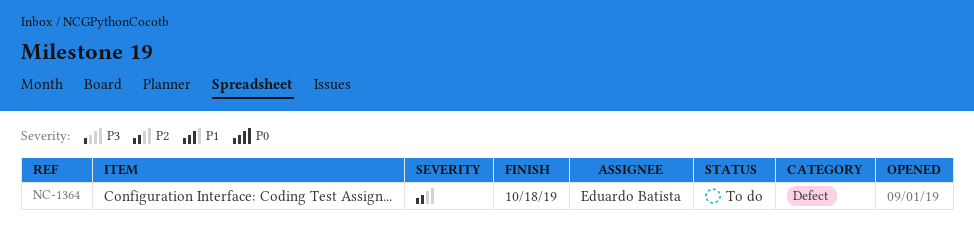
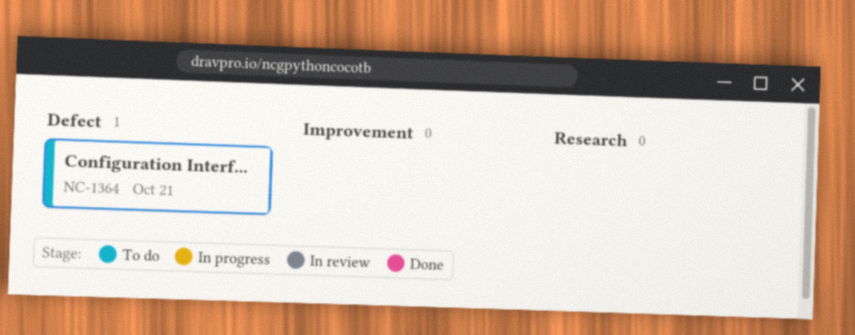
NC-1364, due: Oct 18 -> Oct 21

